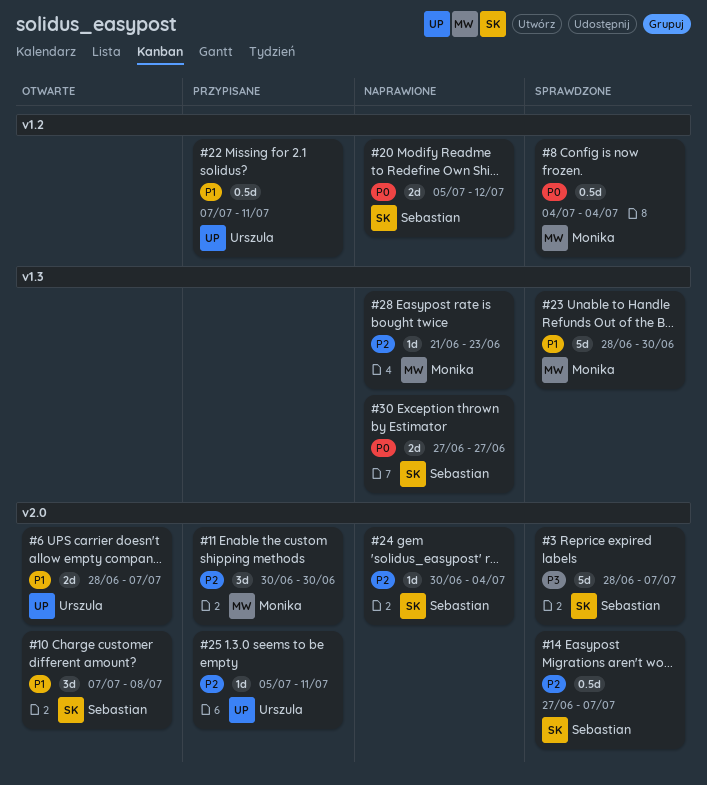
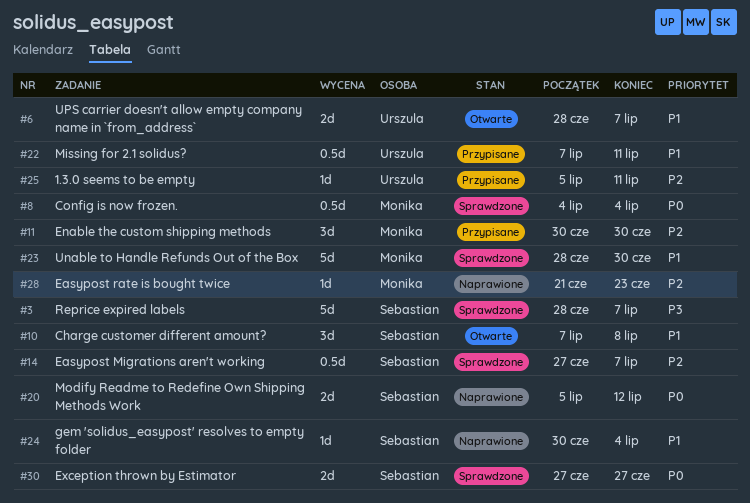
#24, priority: P2 -> P1
#30, status: Naprawione -> Sprawdzone

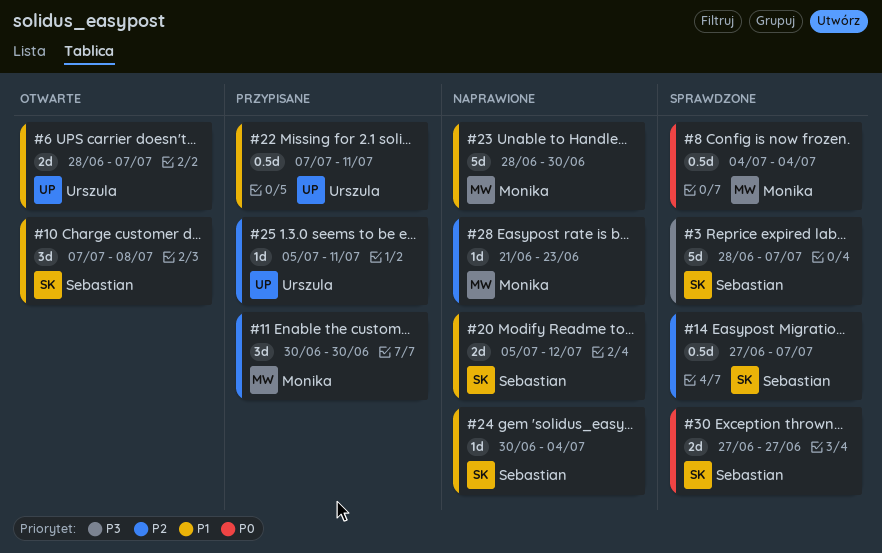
#20, priority: P0 -> P1
#23, status: Sprawdzone -> Naprawione

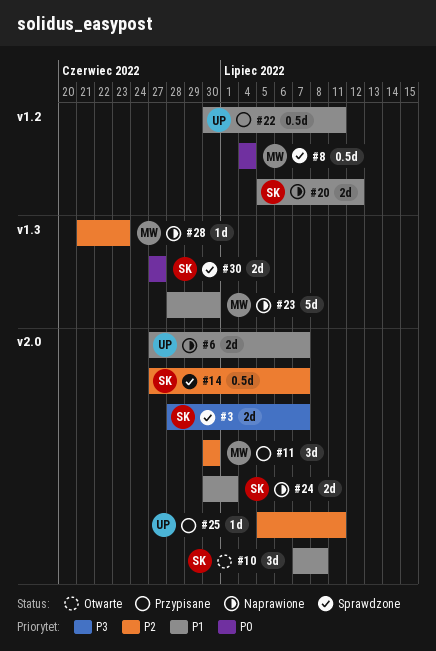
#3, estimate: 5d -> 2d
#6, status: Otwarte -> Naprawione
#6, start: Jun 28 -> Jun 27
#22, start: Jul 7 -> Jun 30
#24, estimate: 1d -> 2d
#24, due: Jul 4 -> Jul 1

